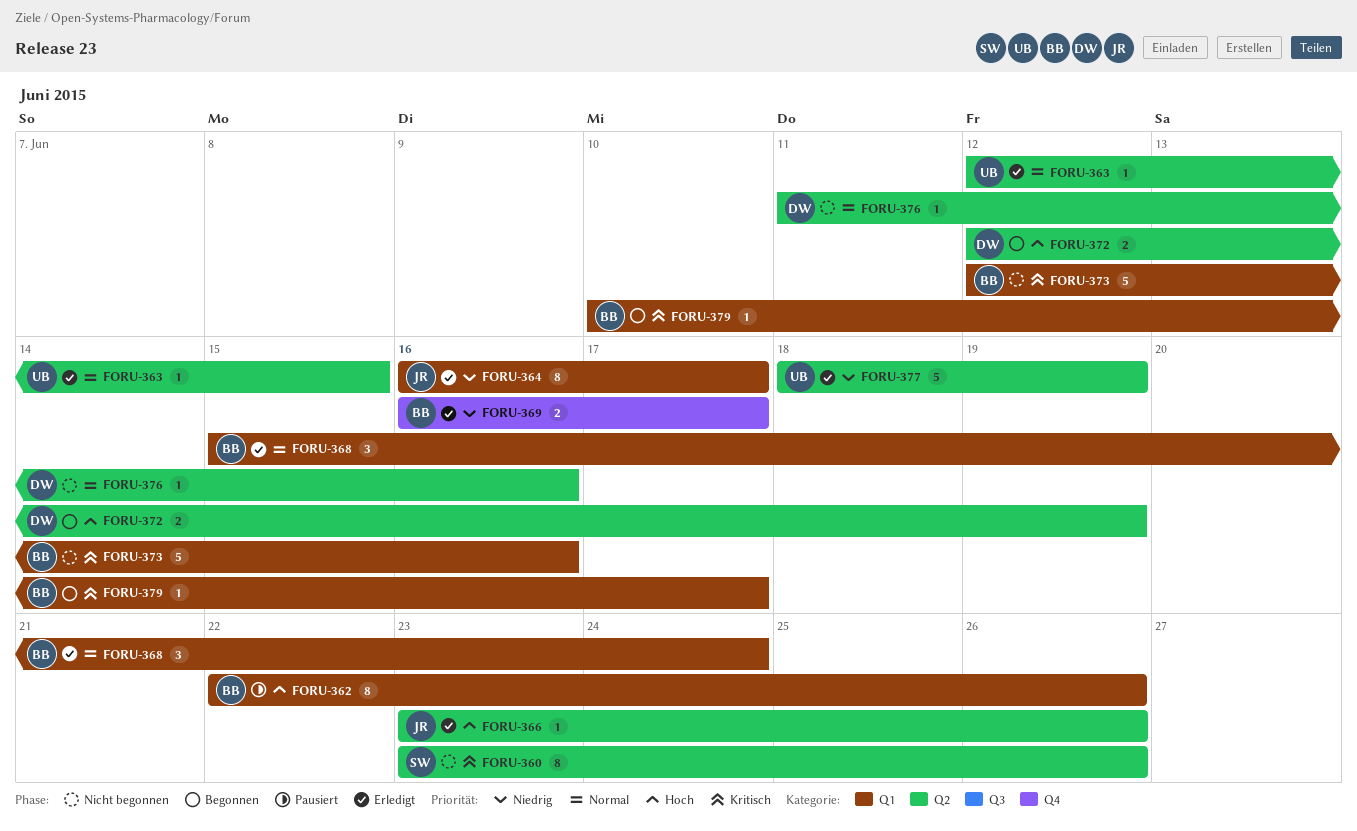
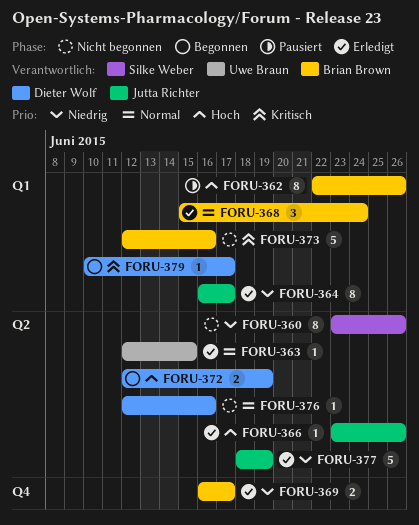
FORU-360, priority: Kritisch -> Niedrig
FORU-376, start: Jun 11 -> Jun 12
FORU-377, owner: Uwe Braun -> Jutta Richter
FORU-379, owner: Brian Brown -> Dieter Wolf

